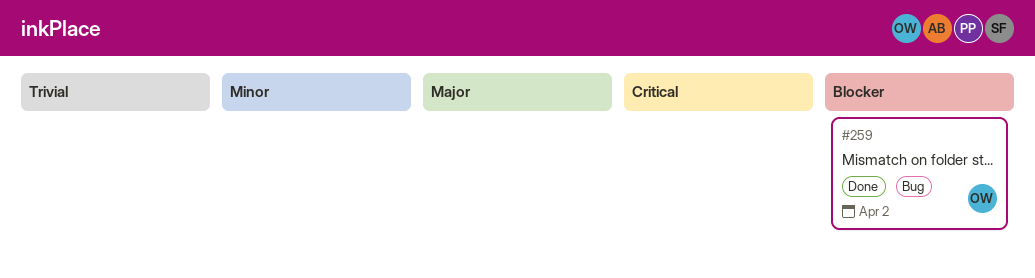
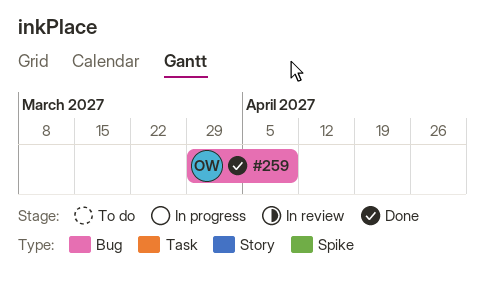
#259, due: Apr 2 -> Apr 9

